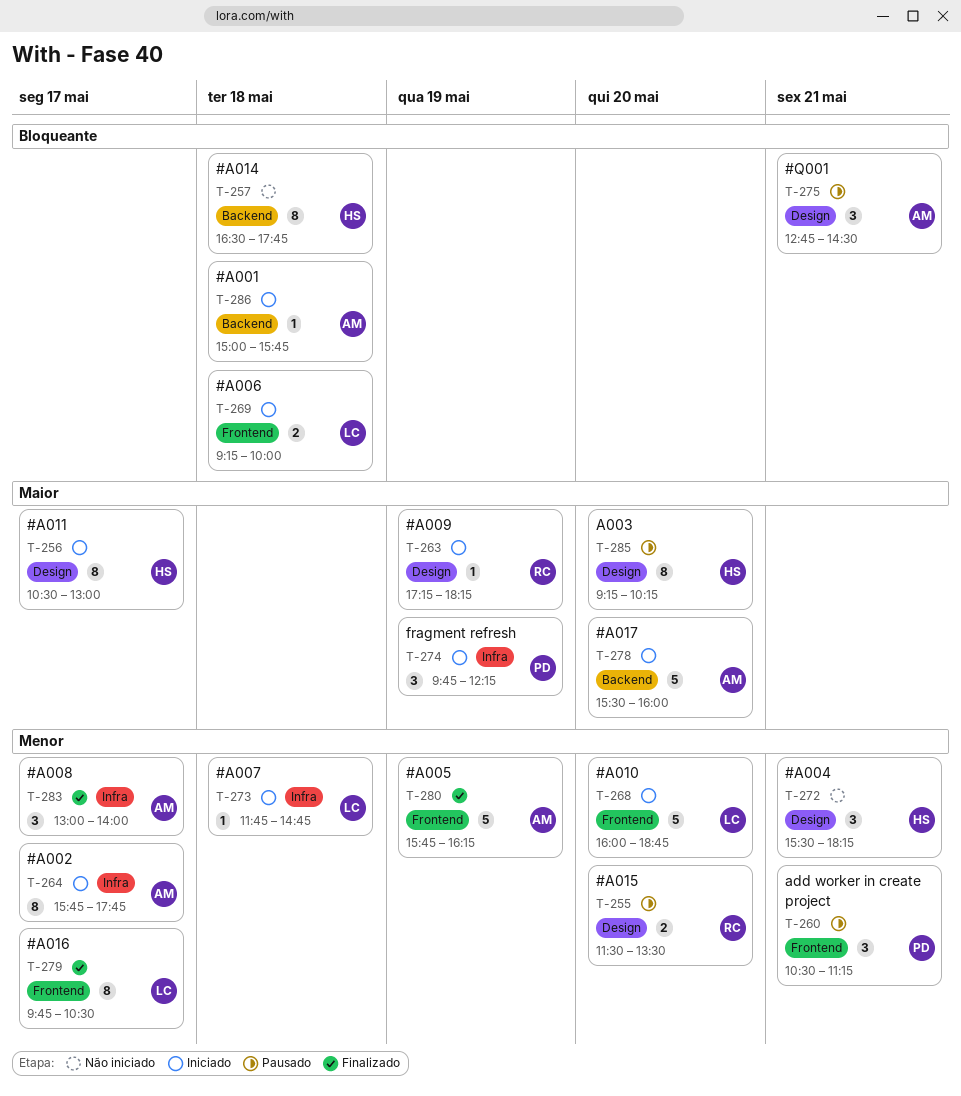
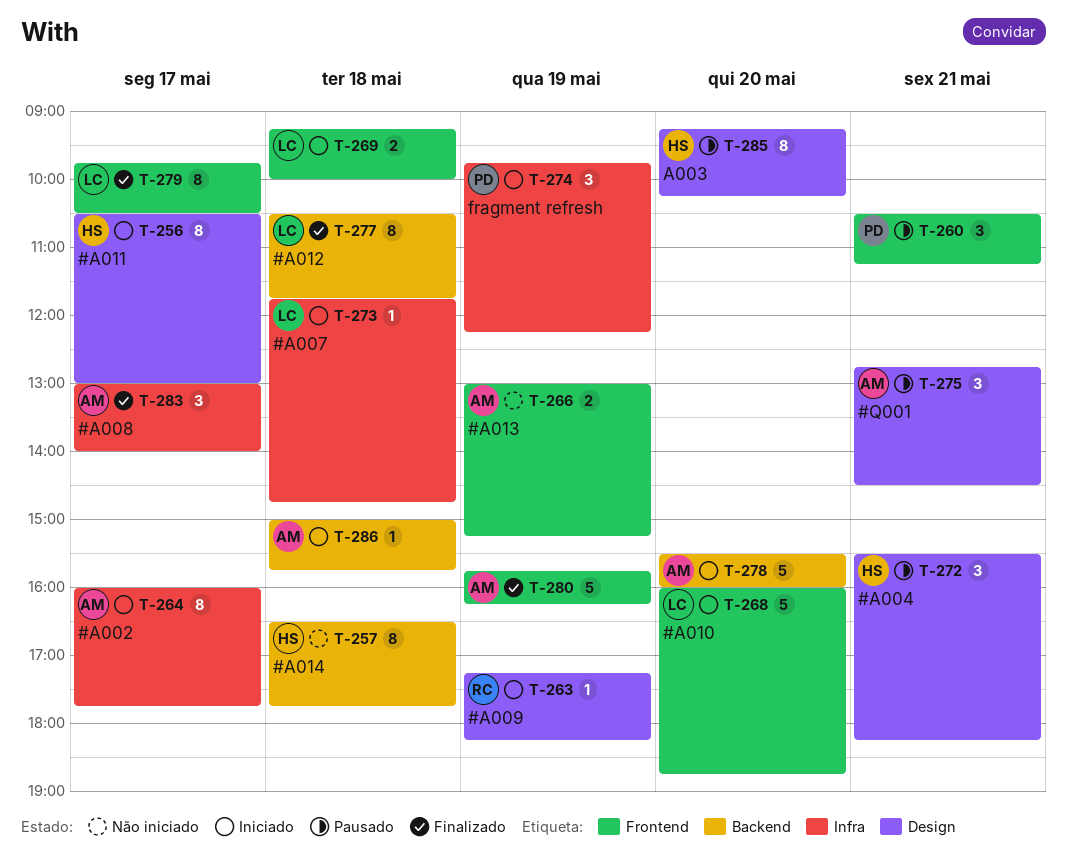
T-255: present -> none
T-264, begins: 15:45 -> 16:00
T-266: none -> present
T-272, status: Não iniciado -> Pausado
T-277: none -> present

